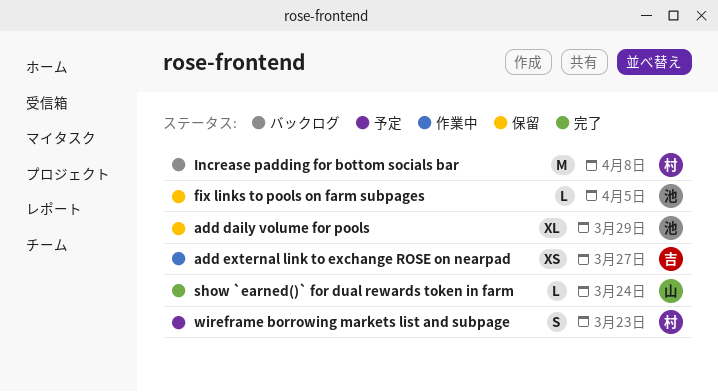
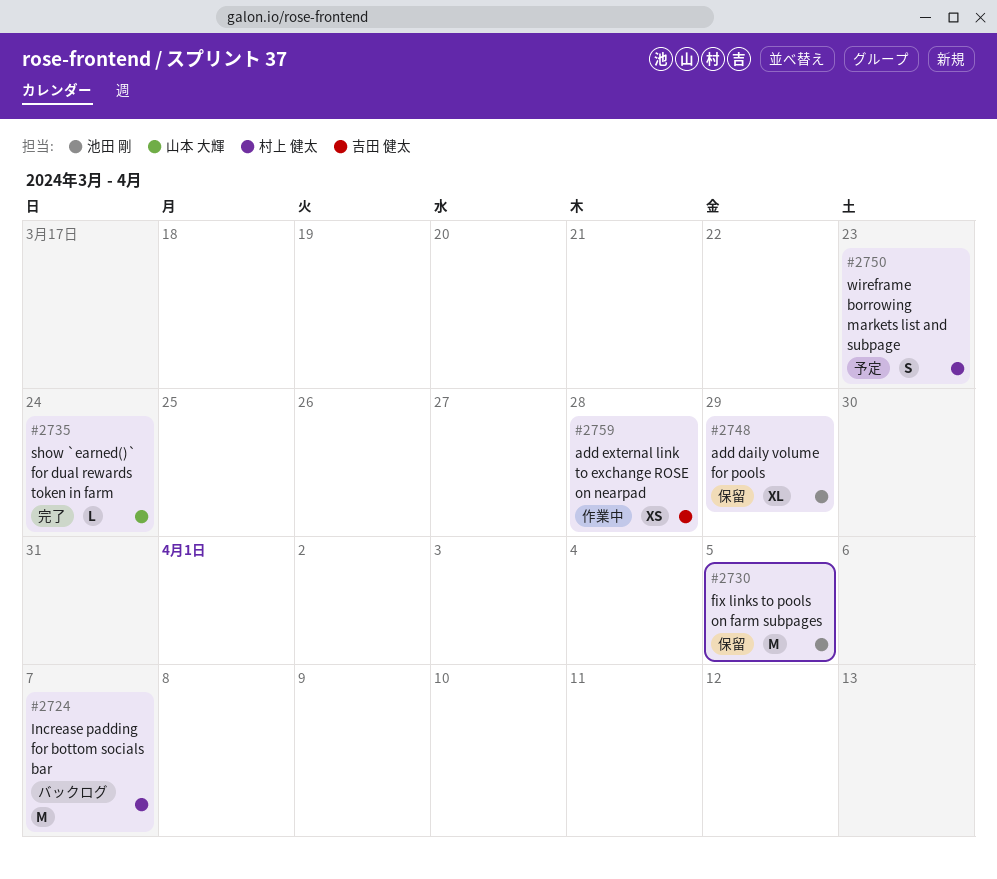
add external link to exchange ROSE on nearpad, due: Mar 27 -> Mar 28
fix links to pools on farm subpages, estimate: L -> M
Increase padding for bottom socials bar, due: Apr 8 -> Apr 7

